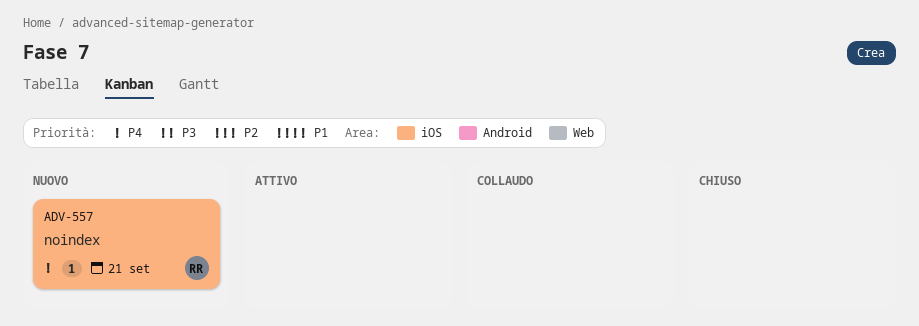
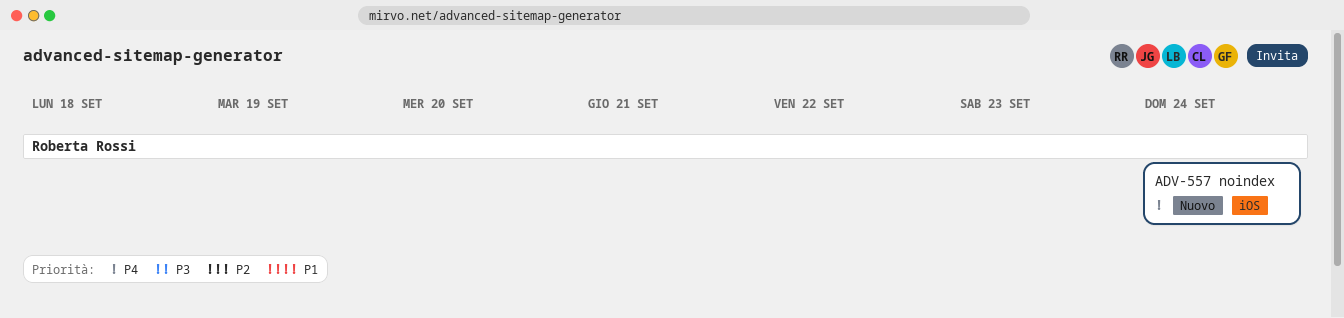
ADV-557, due: Sep 21 -> Sep 24

